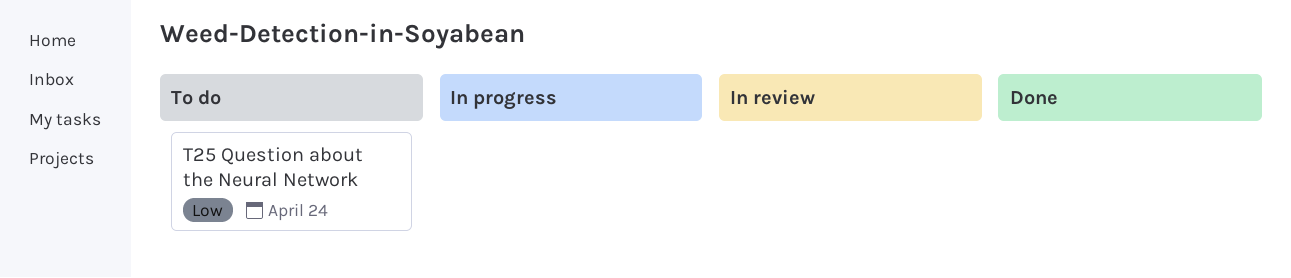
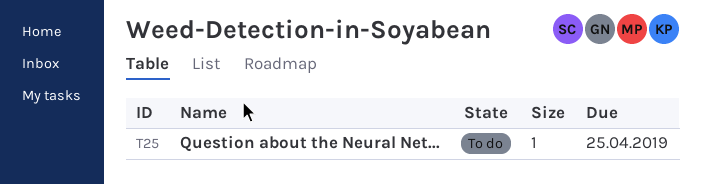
T25, due: Apr 24 -> Apr 25

